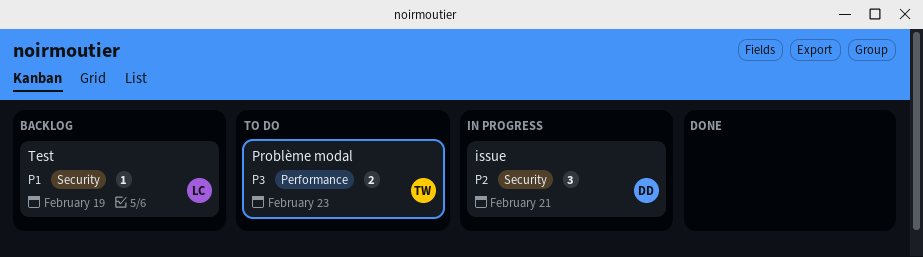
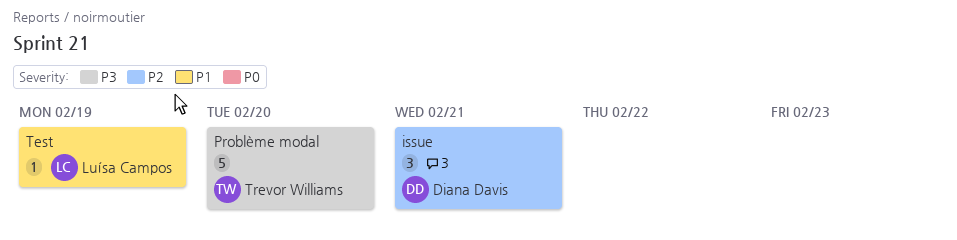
Problème modal, estimate: 2 -> 5
Problème modal, due: Feb 23 -> Feb 20

